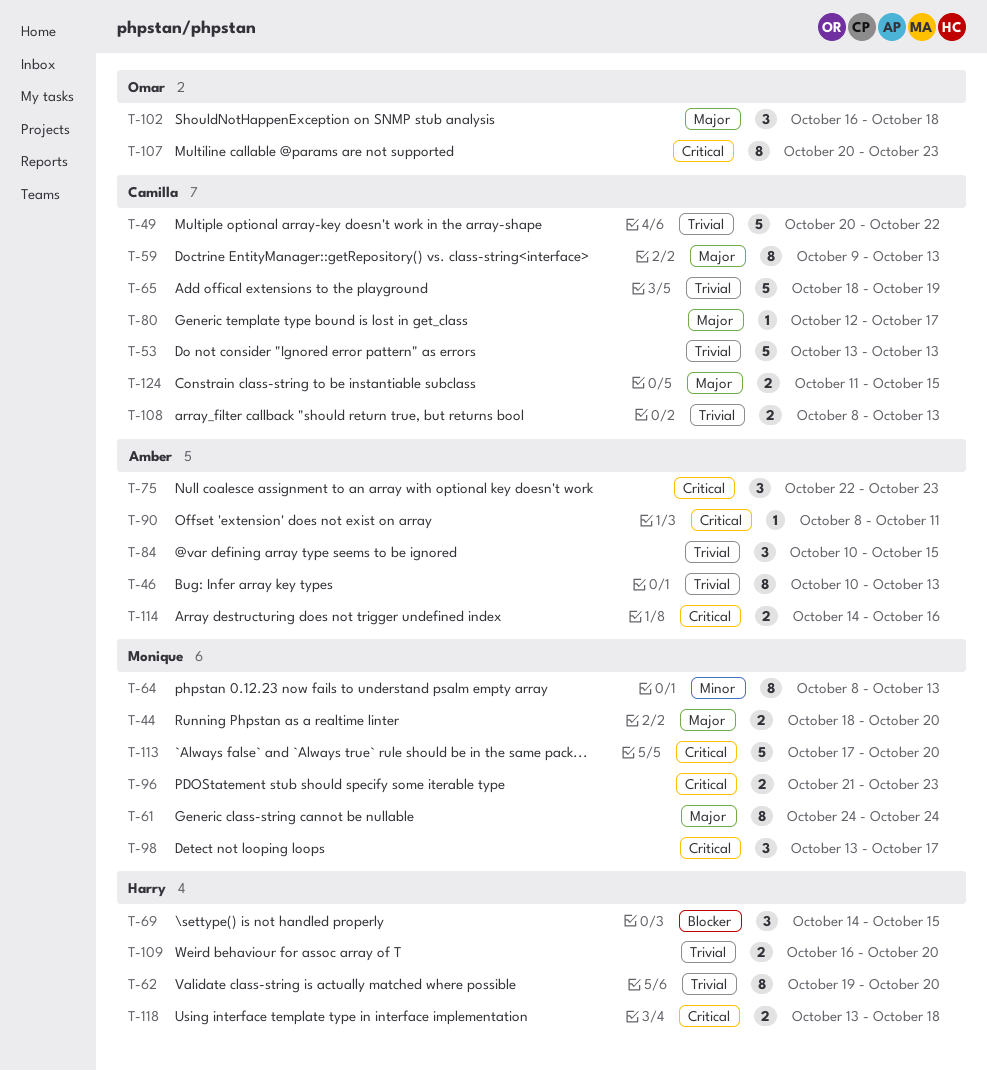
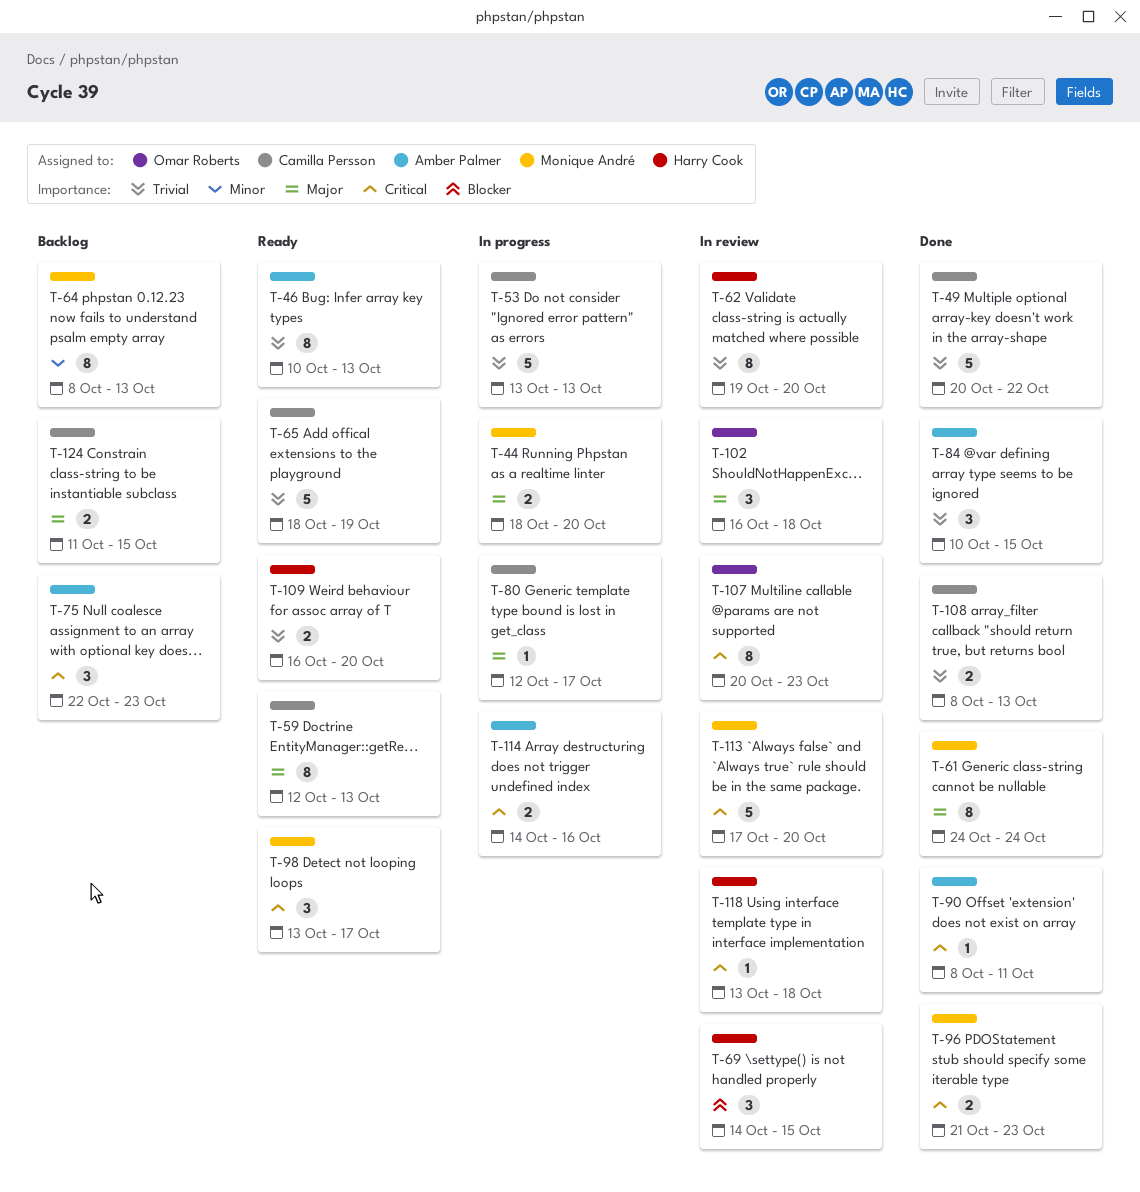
T-59, start: Oct 9 -> Oct 12
T-118, estimate: 2 -> 1

